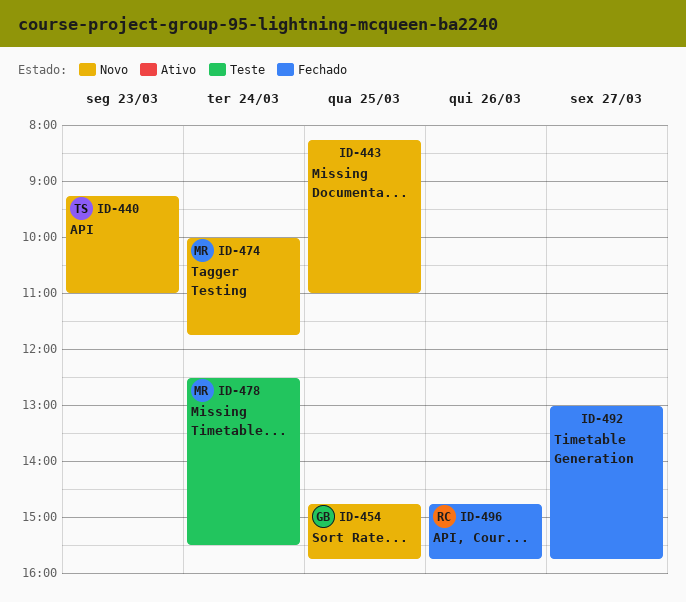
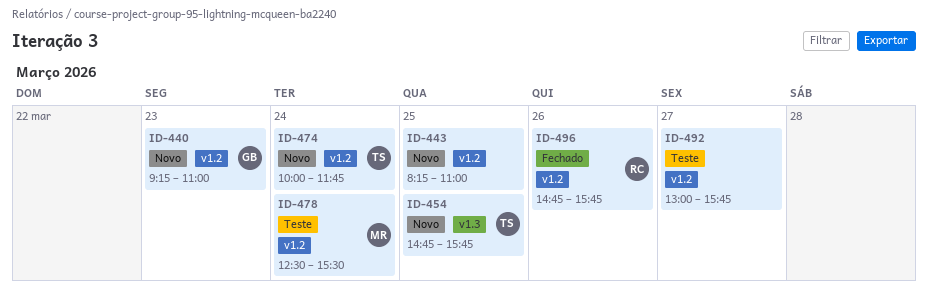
ID-440, owner: TS -> GB
ID-454, owner: GB -> TS
ID-474, owner: MR -> TS
ID-492, status: Fechado -> Teste

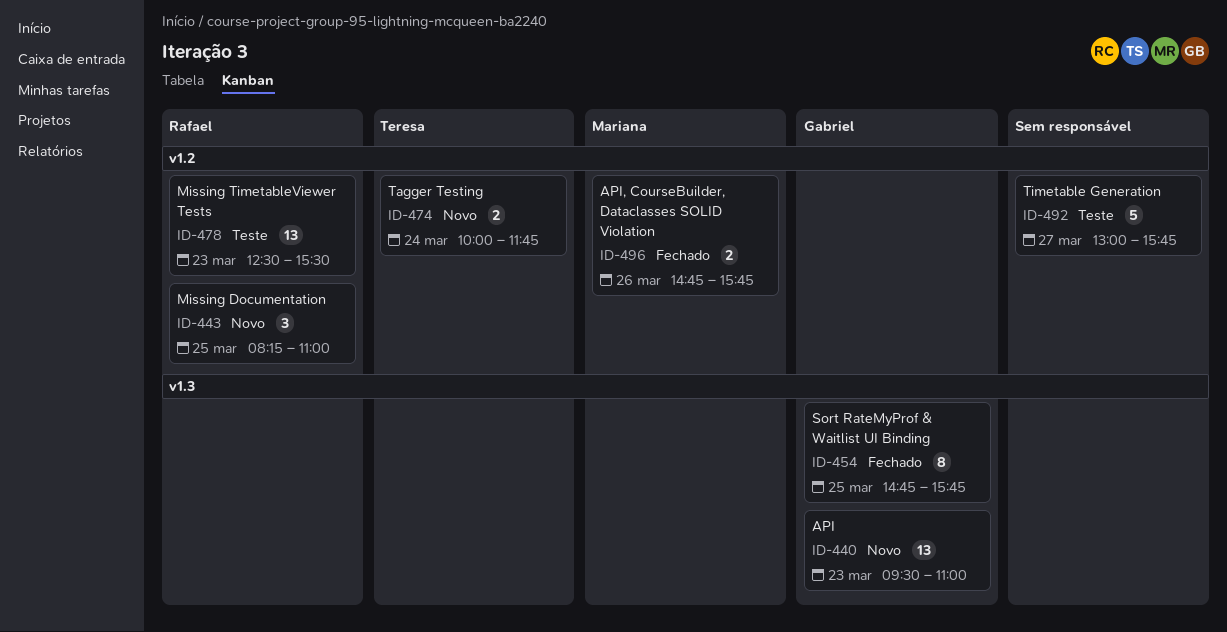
ID-440, label: v1.2 -> v1.3
ID-440, begins: 09:15 -> 09:30
ID-443, owner: none -> Rafael
ID-454, status: Novo -> Fechado
ID-454, owner: Teresa -> Gabriel
ID-478, owner: Mariana -> Rafael
ID-478, day: Mar 24 -> Mar 23
ID-496, owner: Rafael -> Mariana

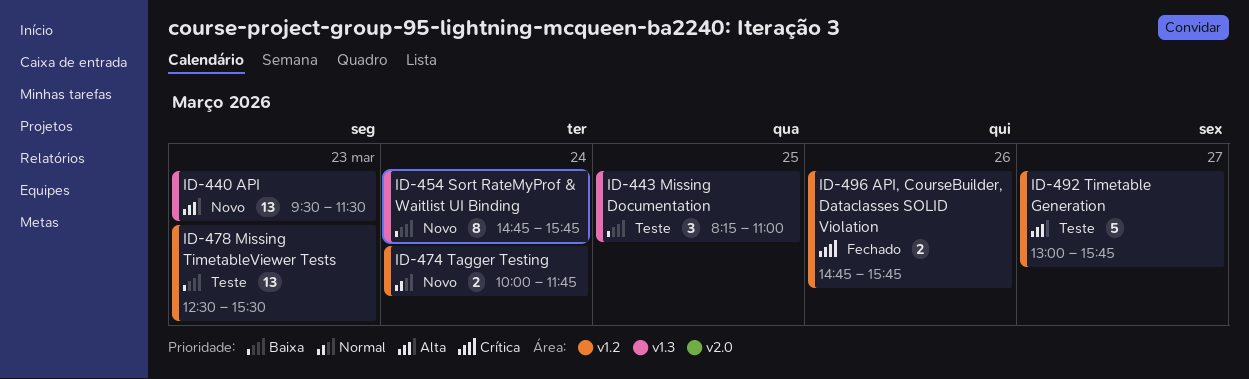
ID-440, ends: 11:00 -> 11:30
ID-443, status: Novo -> Teste
ID-443, label: v1.2 -> v1.3
ID-454, status: Fechado -> Novo
ID-454, day: Mar 25 -> Mar 24

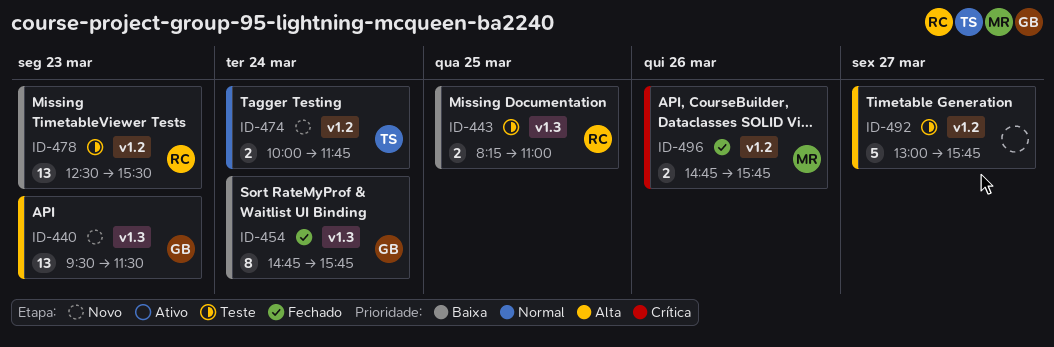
ID-443, estimate: 3 -> 2
ID-454, status: Novo -> Fechado

